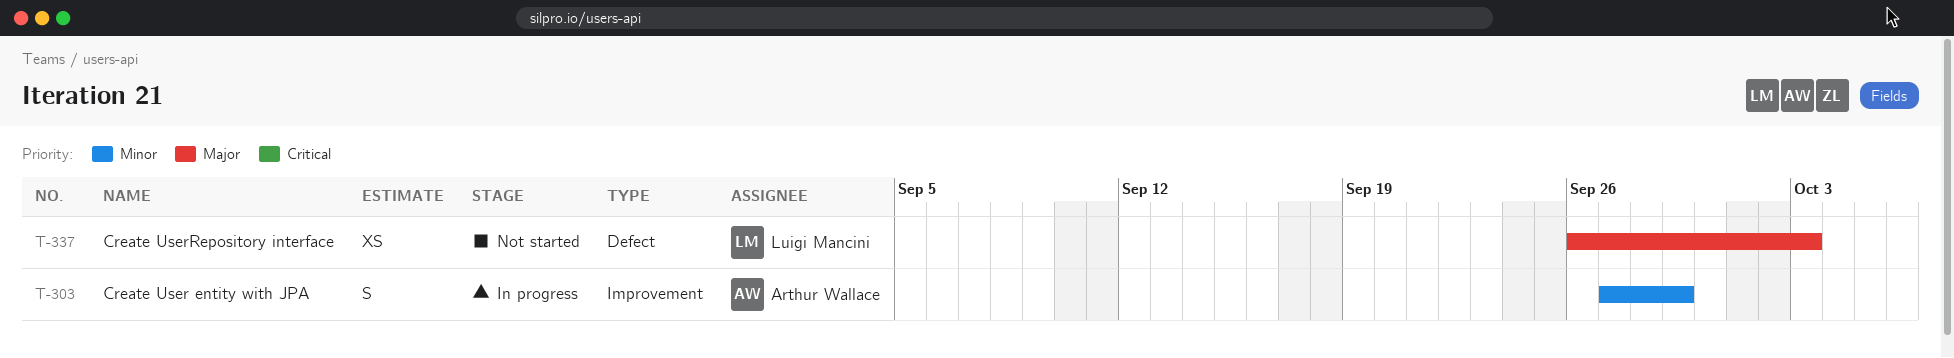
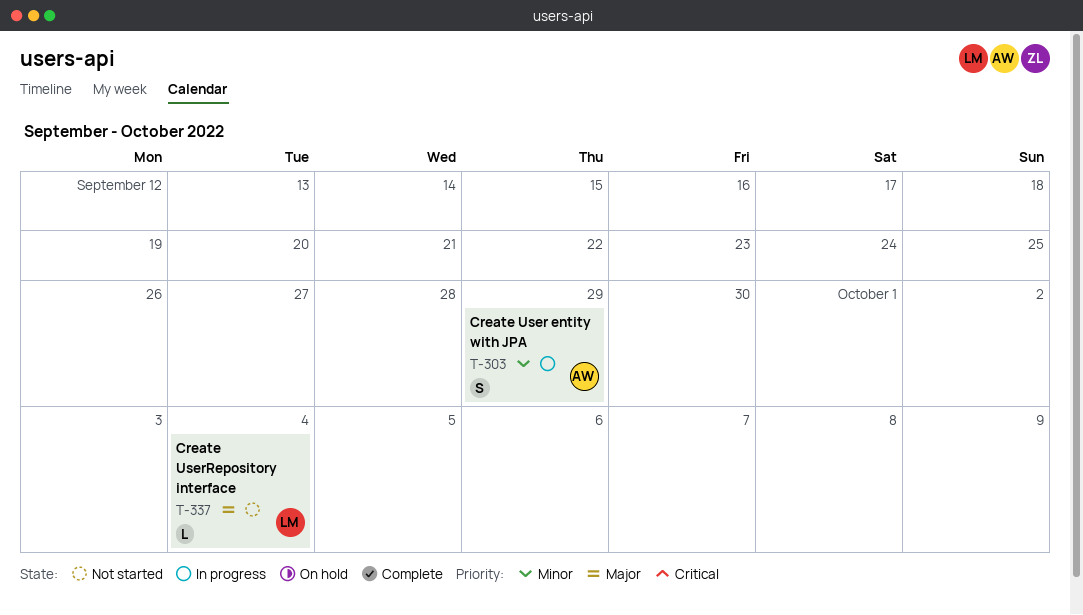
T-337, estimate: XS -> L
T-337, due: Oct 3 -> Oct 4

